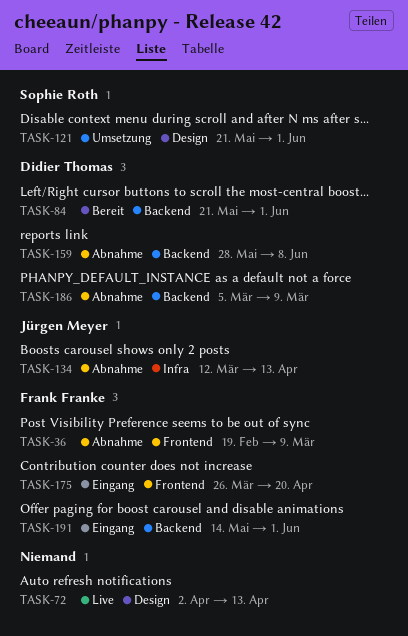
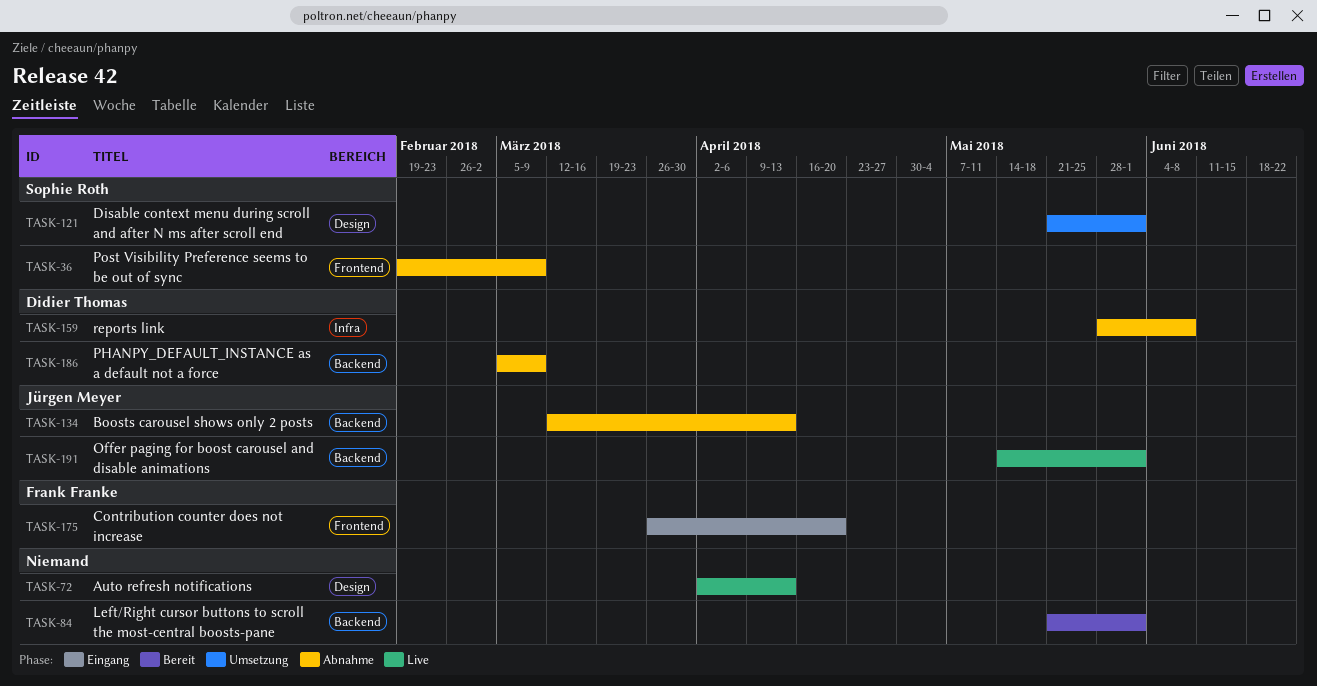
TASK-36, owner: Frank Franke -> Sophie Roth
TASK-84, owner: Didier Thomas -> none
TASK-134, label: Infra -> Backend
TASK-159, label: Backend -> Infra
TASK-191, status: Eingang -> Live
TASK-191, owner: Frank Franke -> Jürgen Meyer

